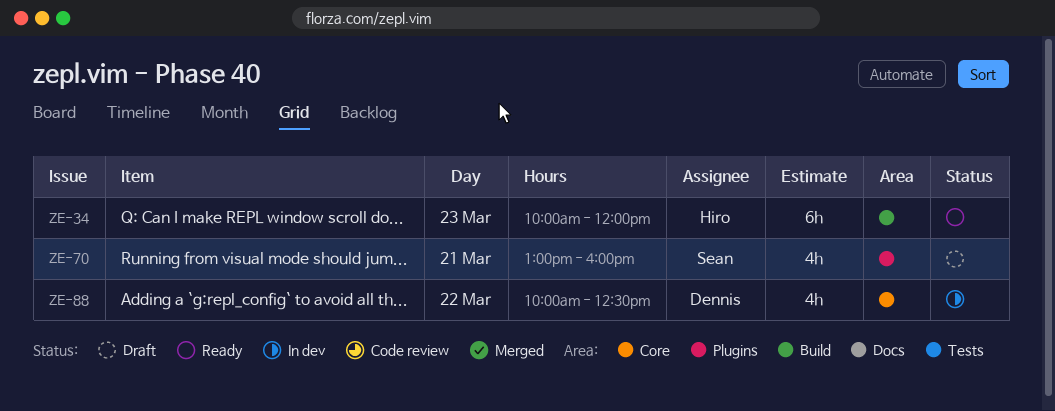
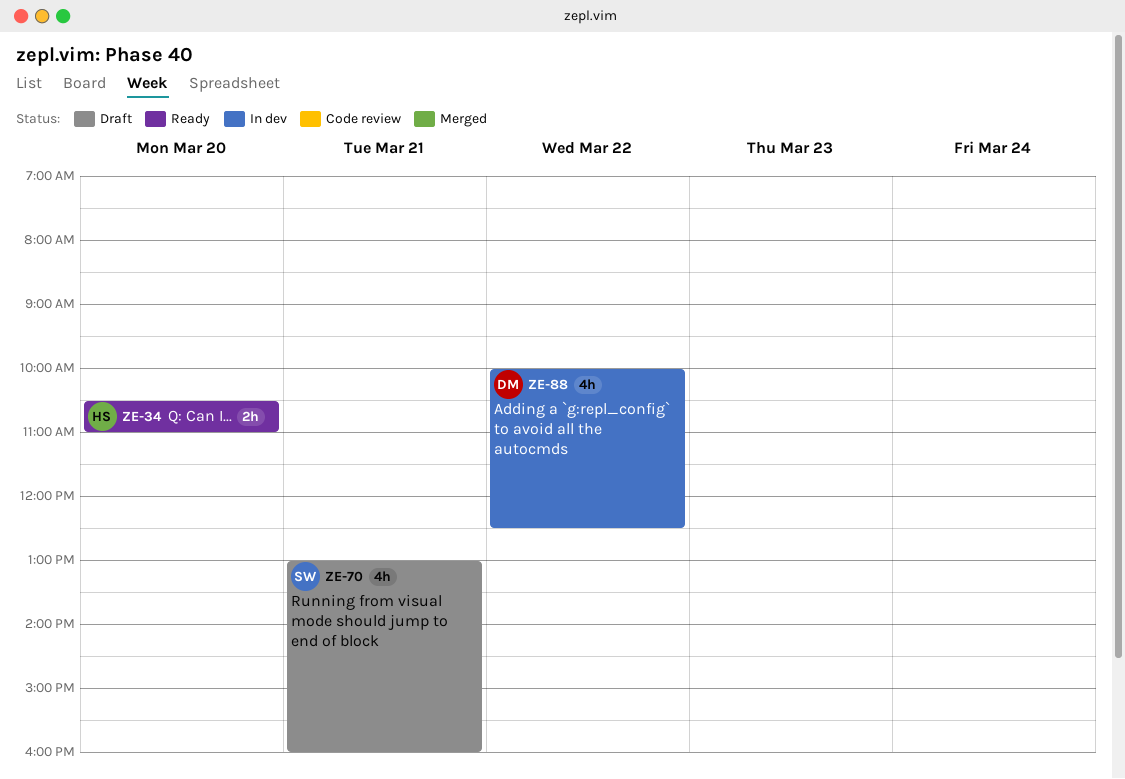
ZE-34, estimate: 6h -> 2h
ZE-34, day: Mar 23 -> Mar 20
ZE-34, begins: 10:00 -> 10:30
ZE-34, ends: 12:00 -> 11:00

